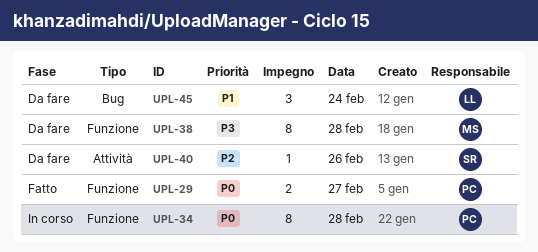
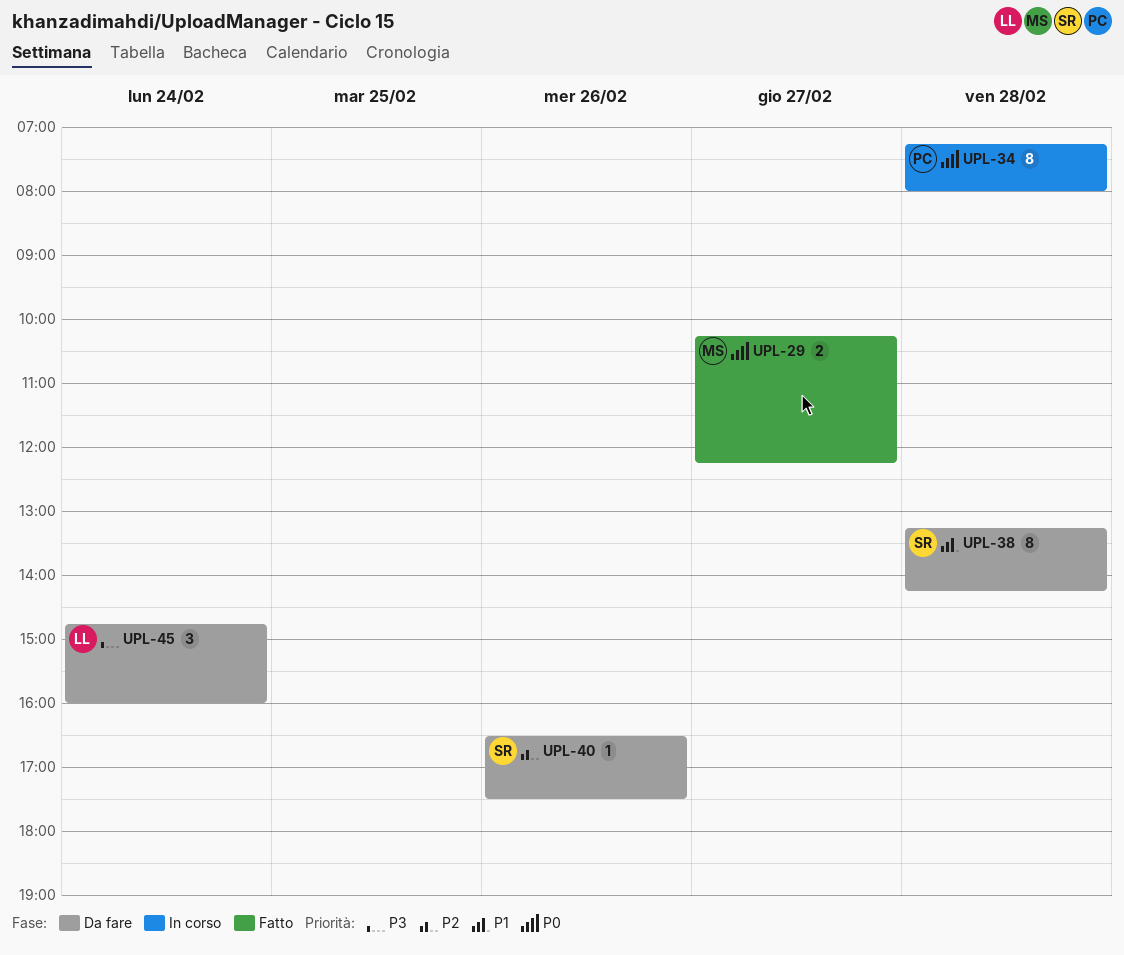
UPL-29, owner: PC -> MS
UPL-38, owner: MS -> SR
UPL-38, priority: P3 -> P1
UPL-45, priority: P1 -> P3

